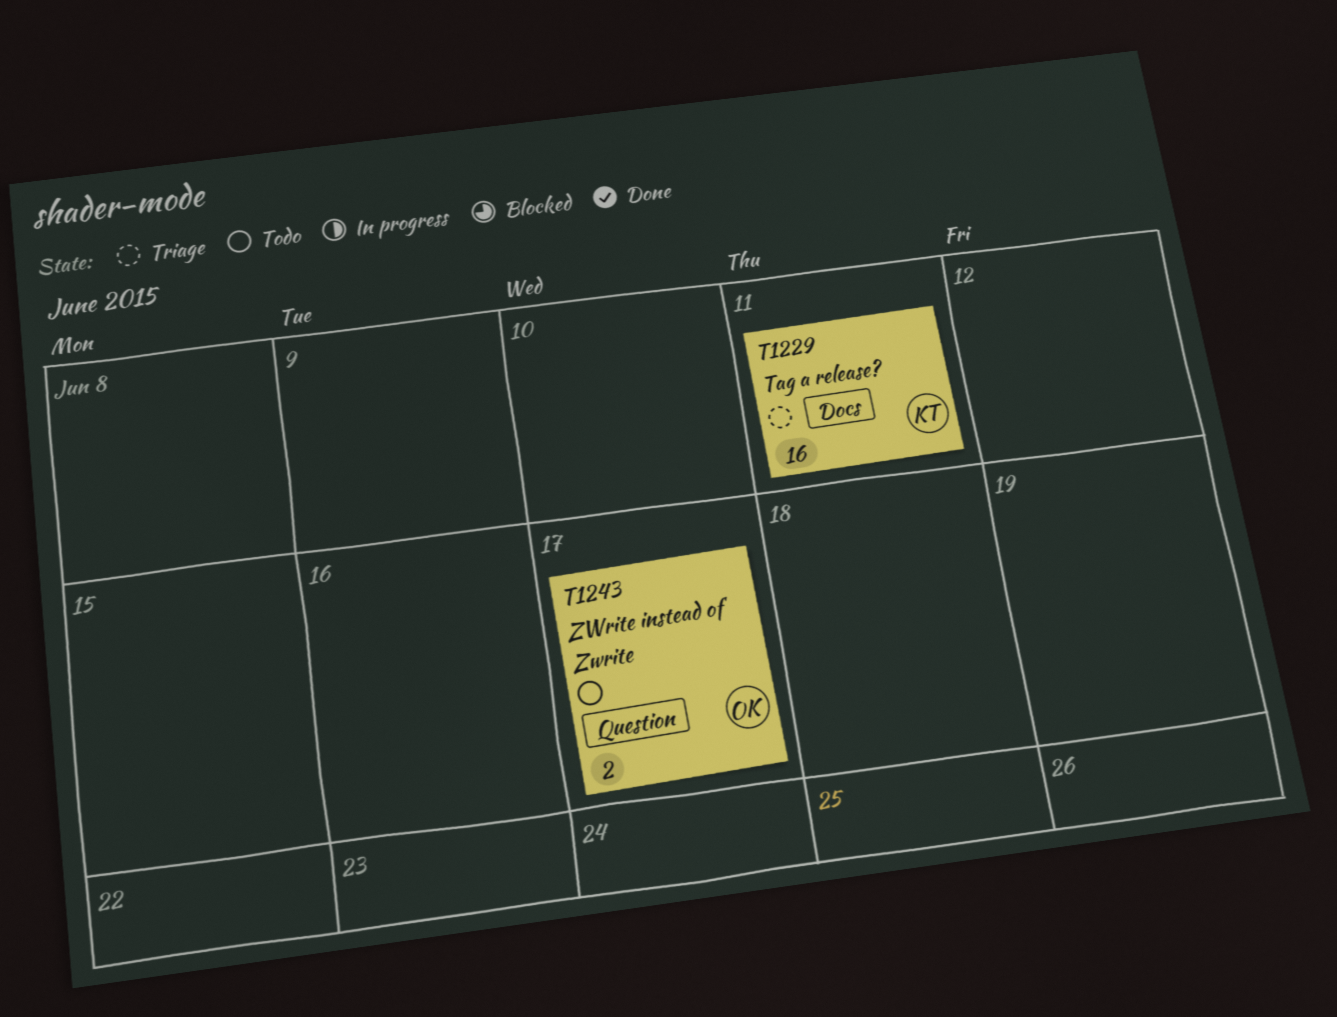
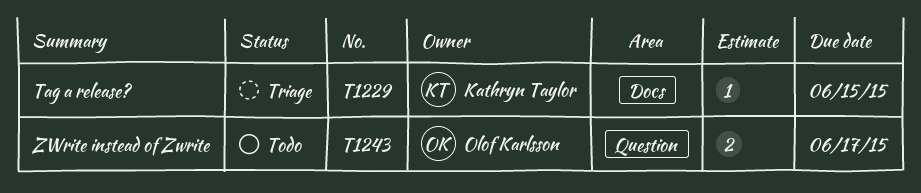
T1229, estimate: 16 -> 1
T1229, due: Jun 11 -> Jun 15

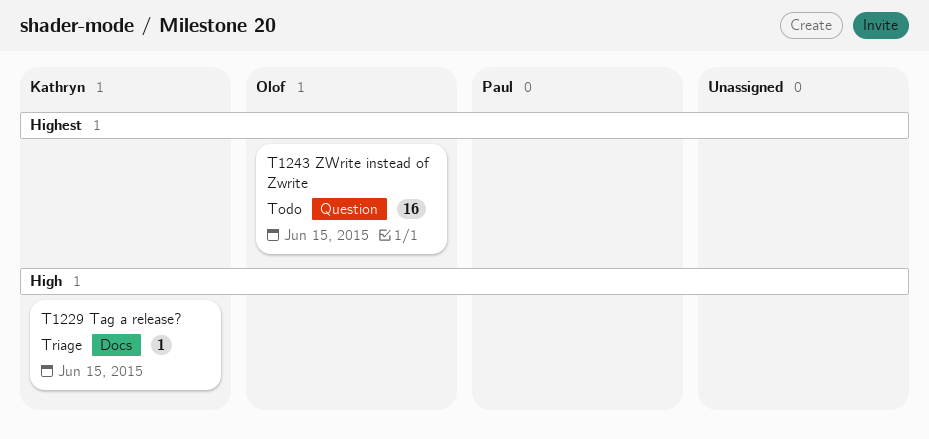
T1243, estimate: 2 -> 16
T1243, due: Jun 17 -> Jun 15

